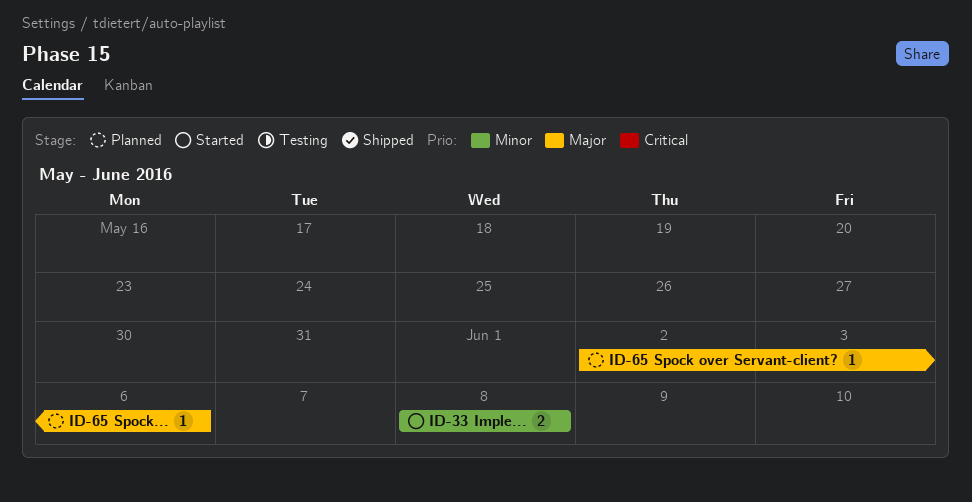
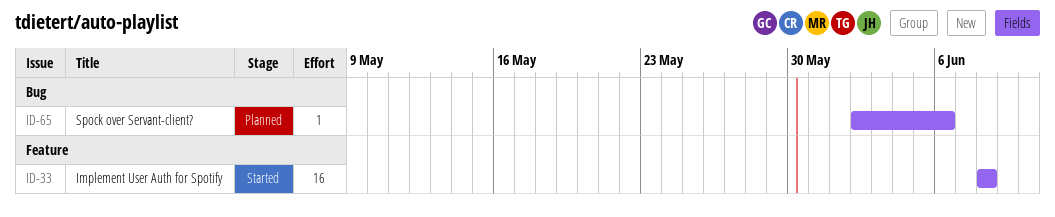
ID-33, estimate: 2 -> 16

